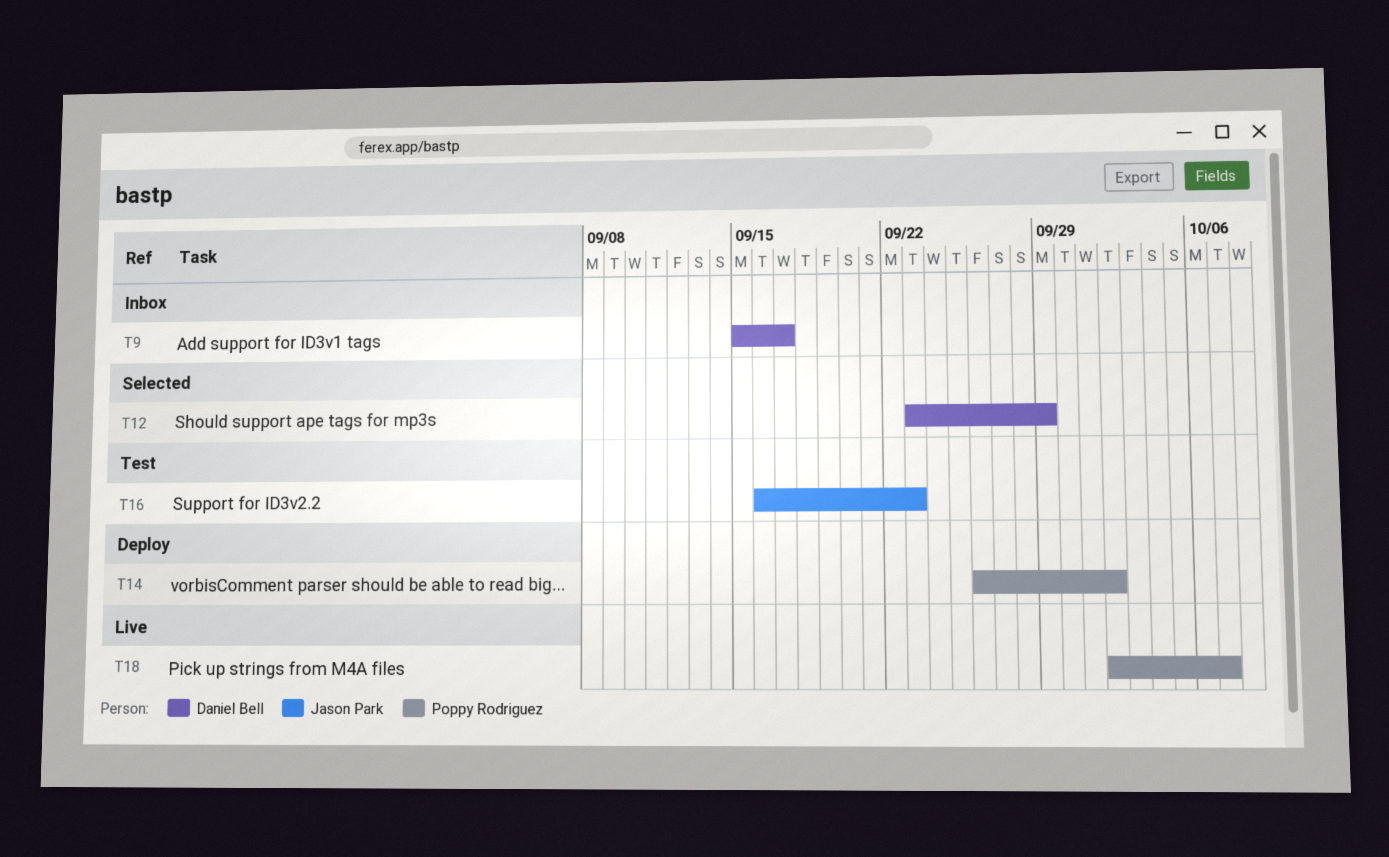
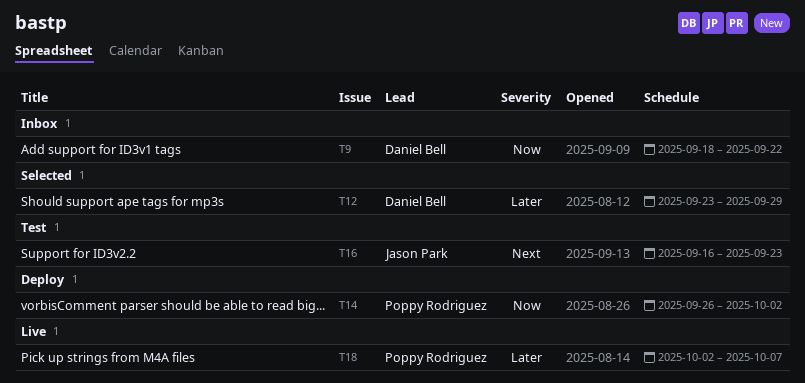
T9, start: Sep 15 -> Sep 18
T9, due: Sep 17 -> Sep 22

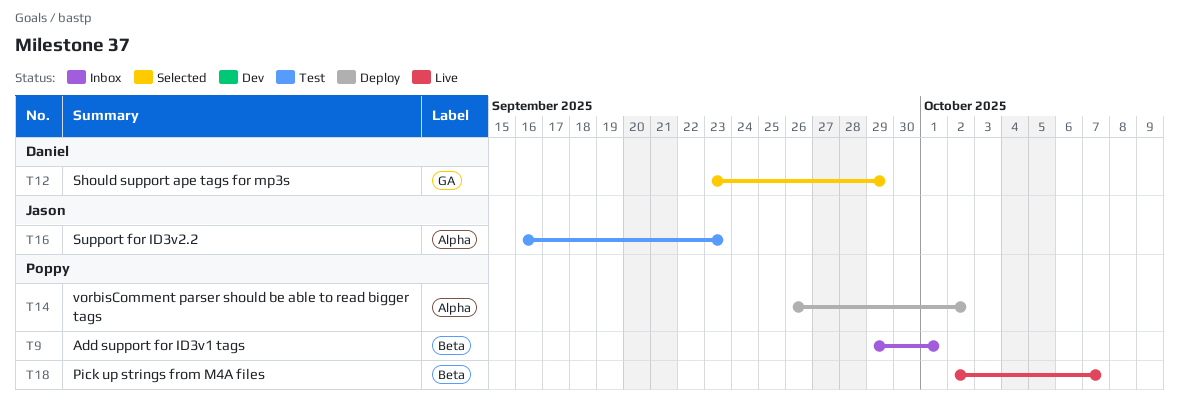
T9, owner: Daniel Bell -> Poppy Rodriguez
T9, start: Sep 18 -> Sep 29
T9, due: Sep 22 -> Oct 1

